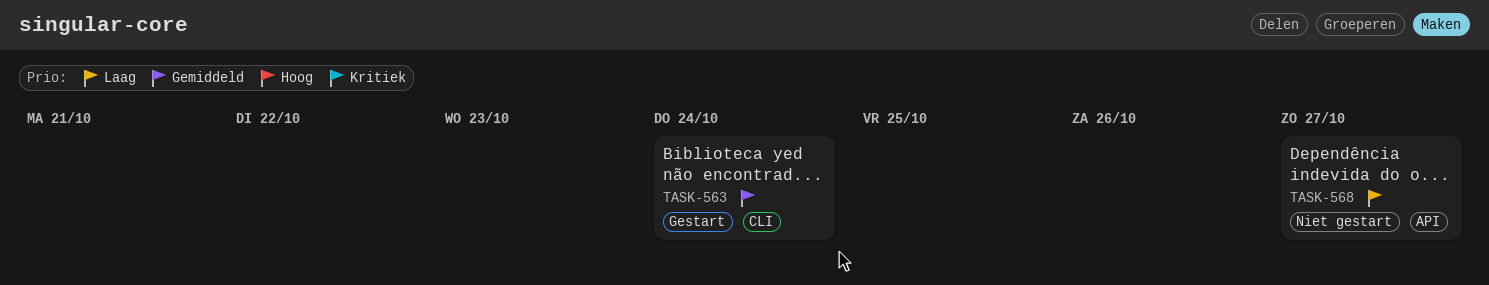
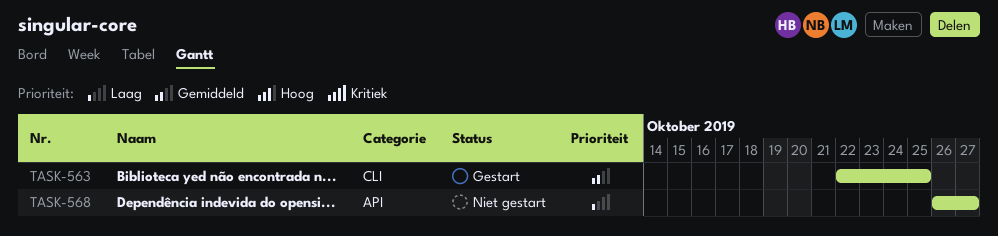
TASK-563, due: Oct 24 -> Oct 25

